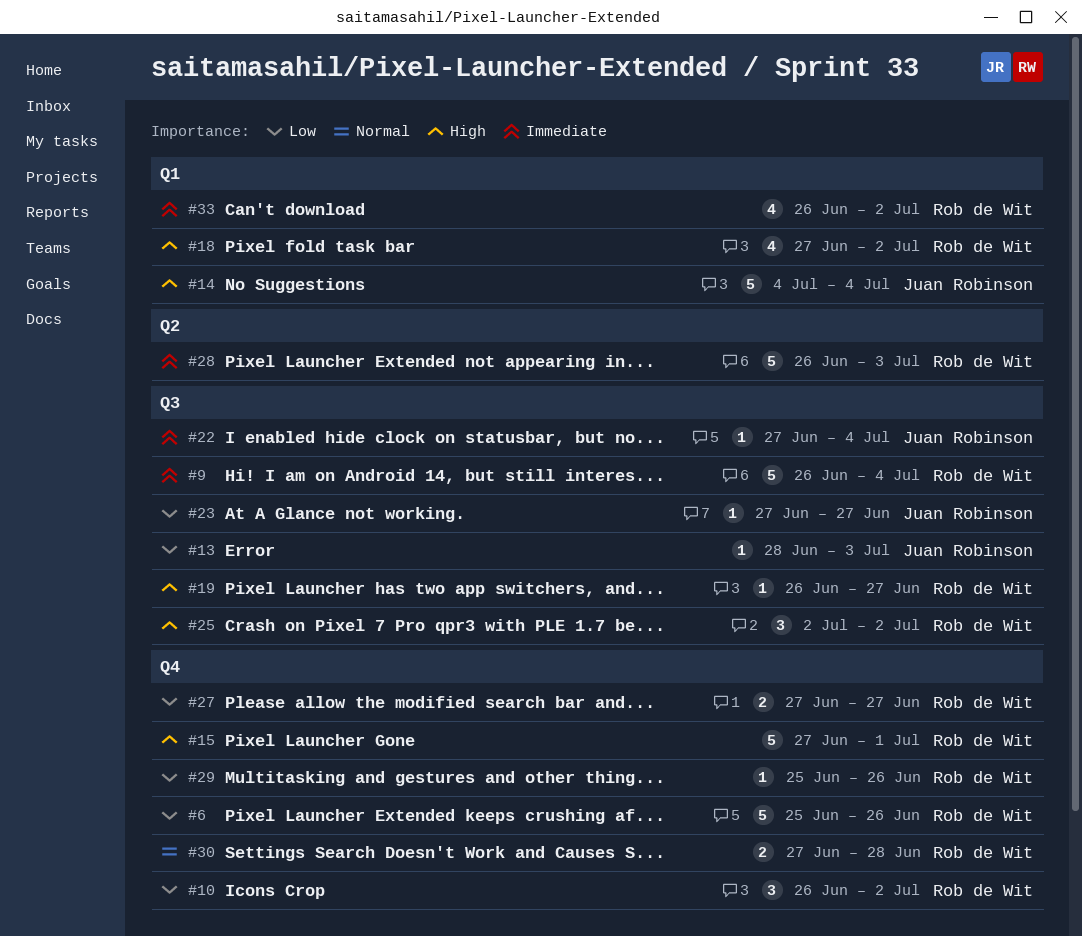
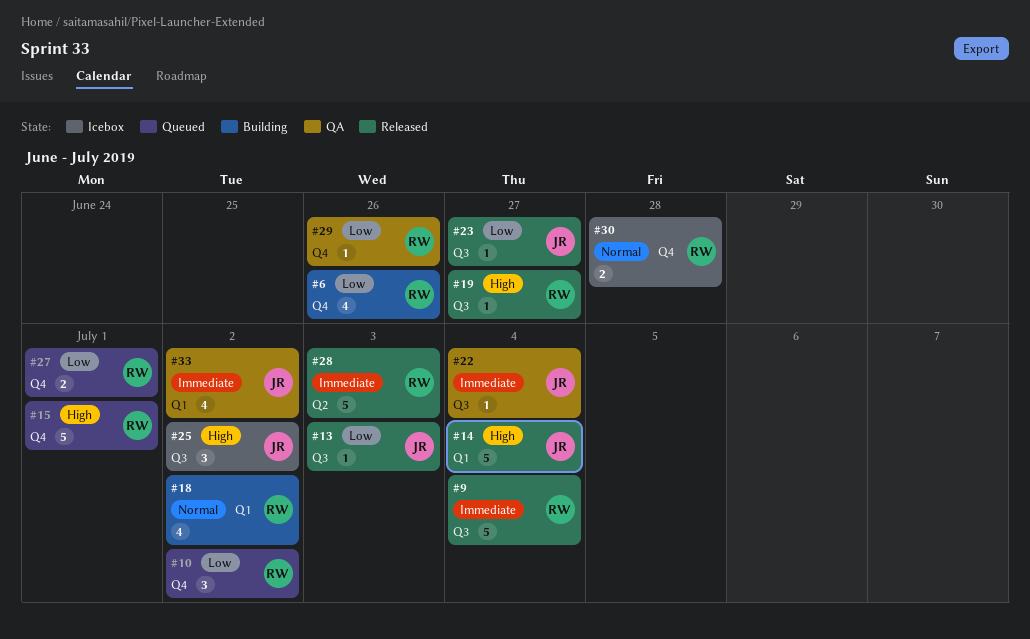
#6, estimate: 5 -> 4
#18, priority: High -> Normal
#25, owner: Rob de Wit -> Juan Robinson
#27, due: Jun 27 -> Jul 1
#33, owner: Rob de Wit -> Juan Robinson

